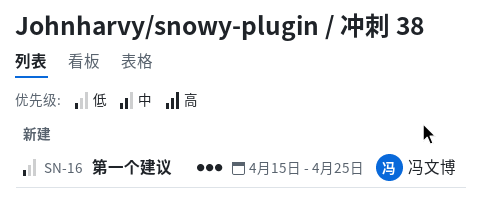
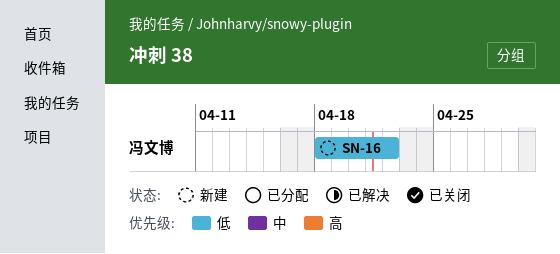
SN-16, start: Apr 15 -> Apr 18
SN-16, due: Apr 25 -> Apr 22

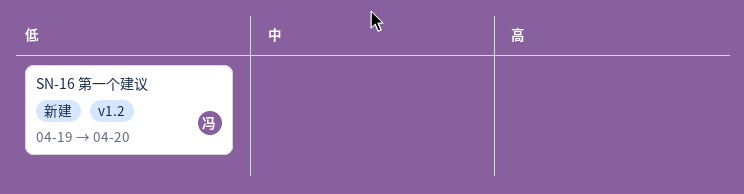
SN-16, start: Apr 18 -> Apr 19
SN-16, due: Apr 22 -> Apr 20

